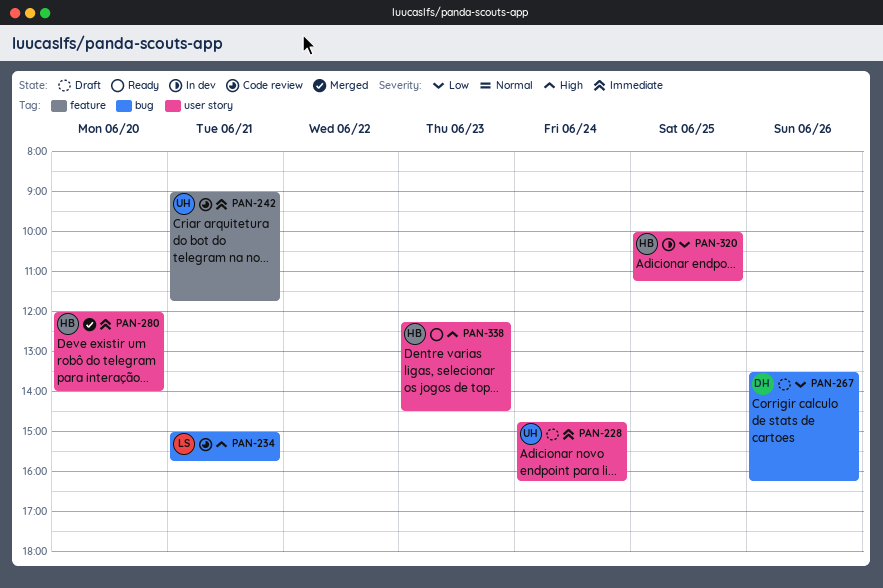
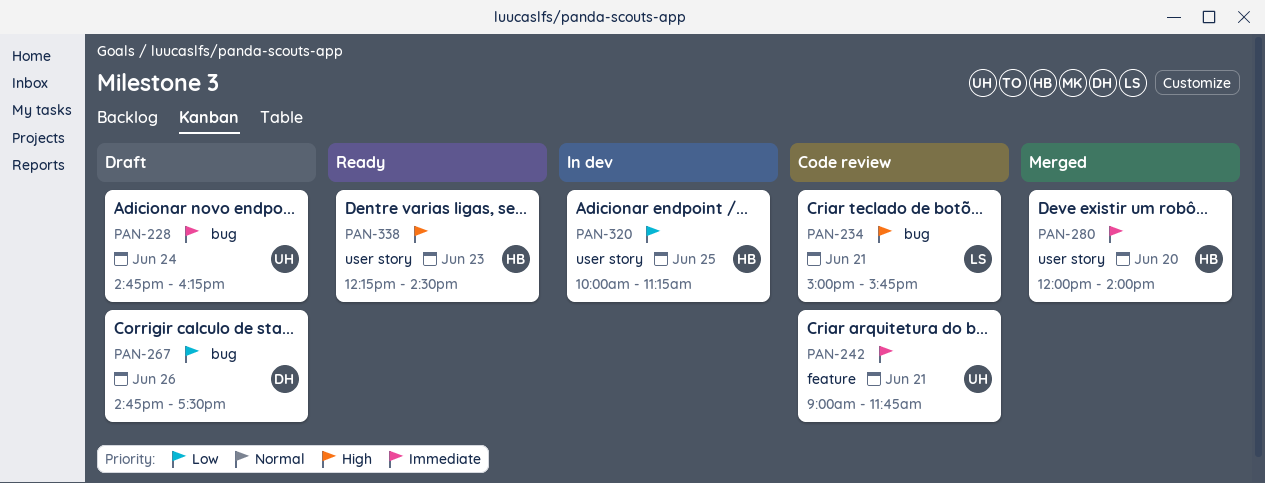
PAN-228, label: user story -> bug
PAN-267, begins: 13:30 -> 14:45
PAN-267, ends: 16:15 -> 17:30

